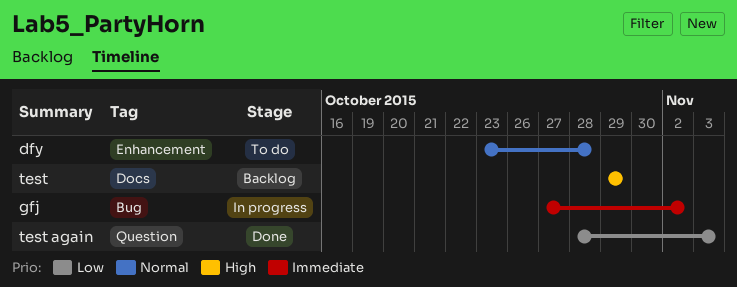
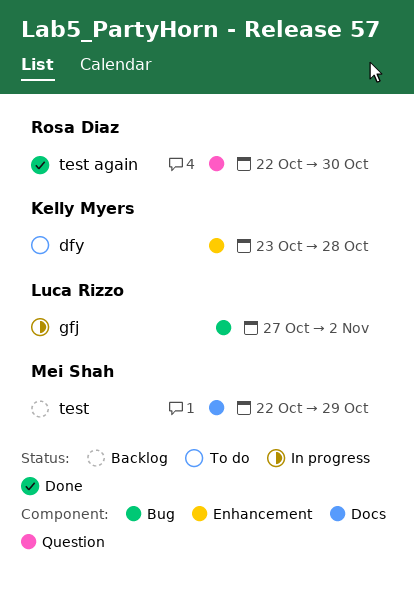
test, start: Oct 29 -> Oct 22
test again, start: Oct 28 -> Oct 22
test again, due: Nov 3 -> Oct 30

